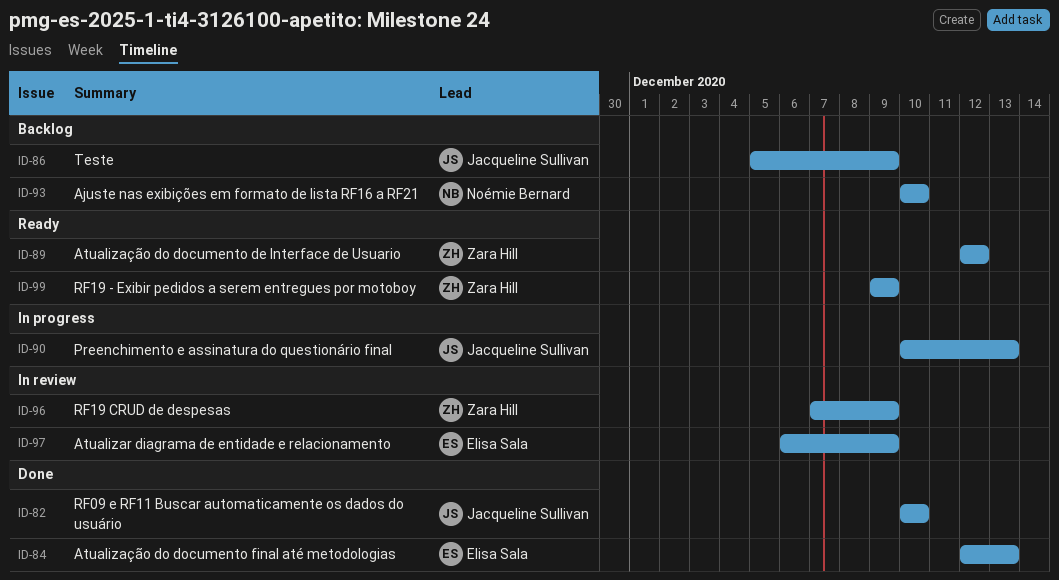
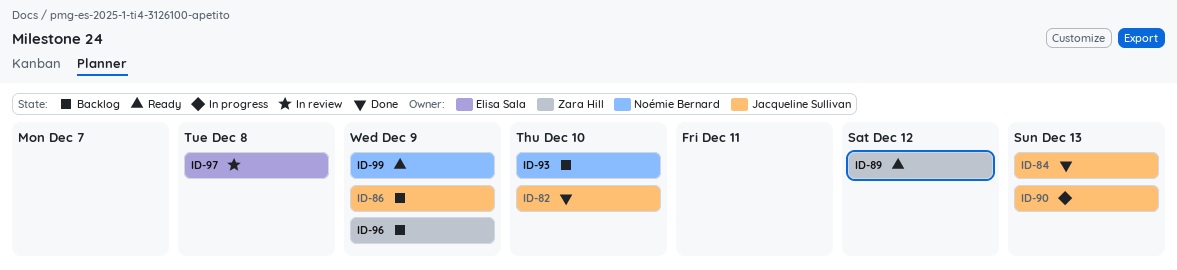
ID-84, owner: Elisa Sala -> Jacqueline Sullivan
ID-96, status: In review -> Backlog
ID-97, due: Dec 9 -> Dec 8
ID-99, owner: Zara Hill -> Noémie Bernard

